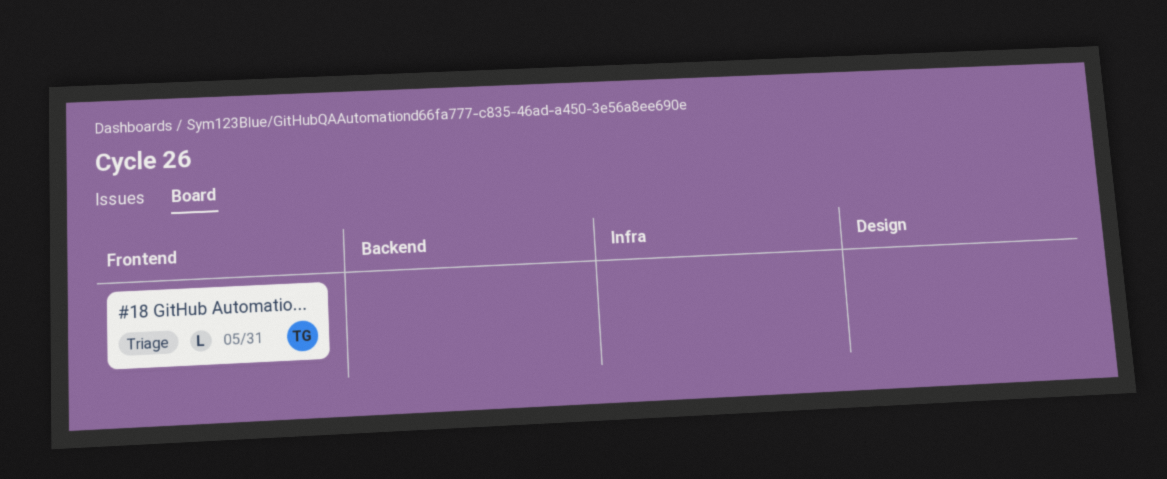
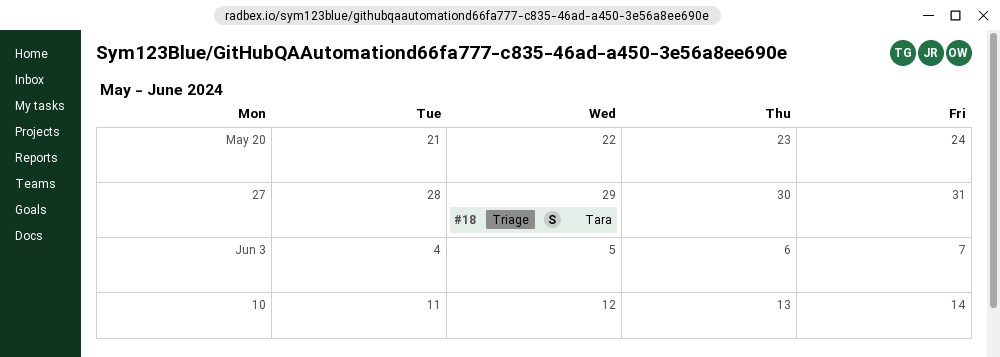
#18, estimate: L -> S
#18, due: May 31 -> May 29

